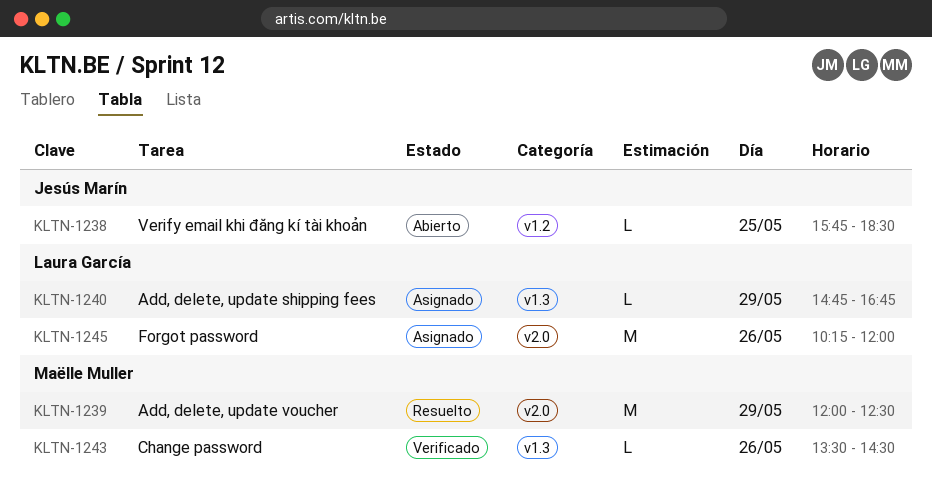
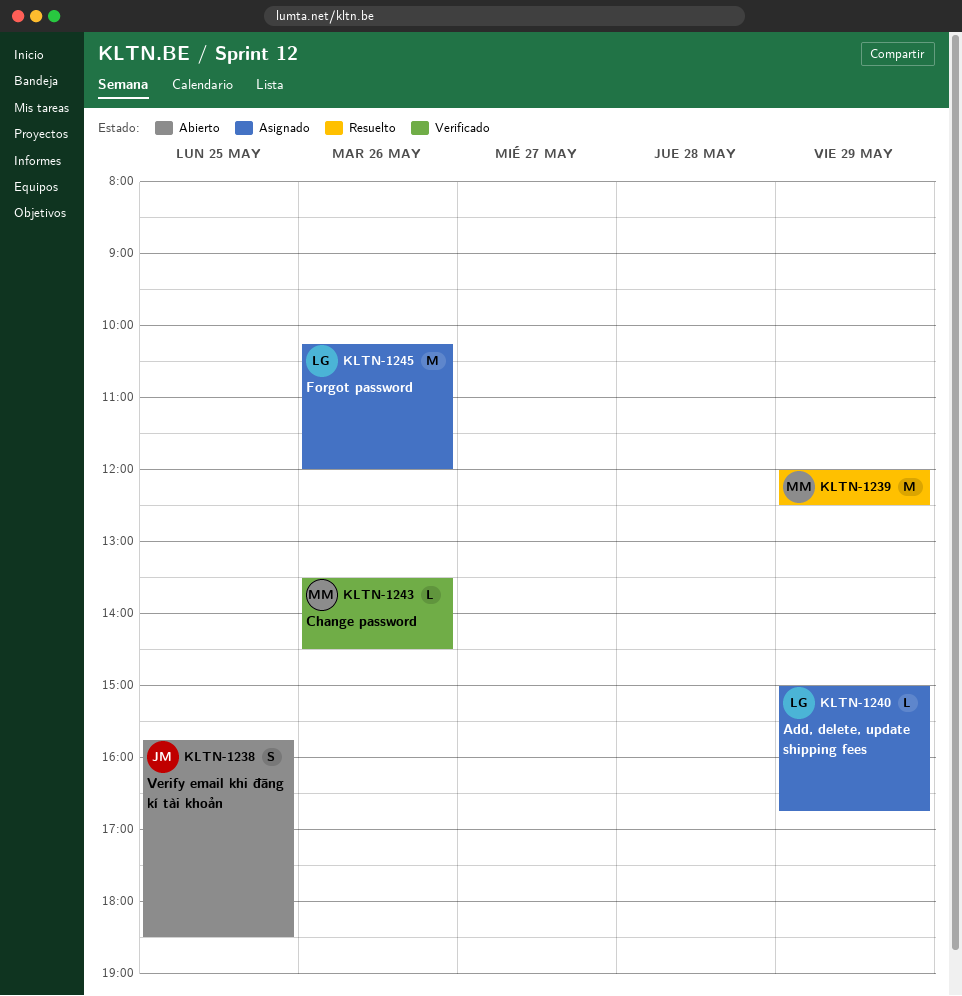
KLTN-1238, estimate: L -> S
KLTN-1240, begins: 14:45 -> 15:00

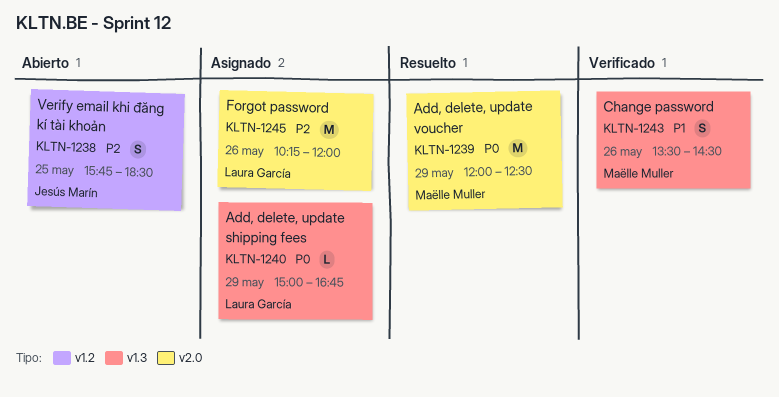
KLTN-1243, estimate: L -> S

